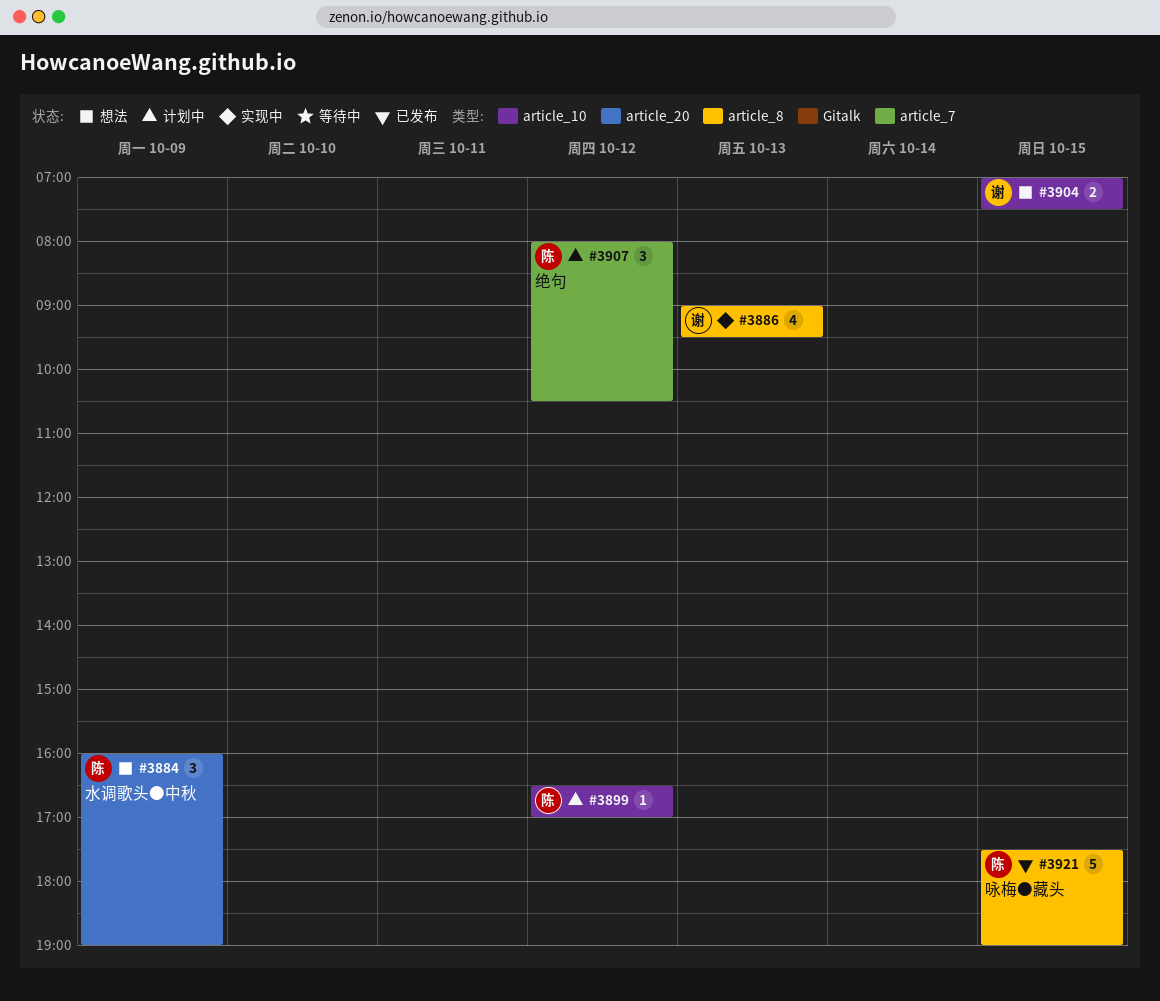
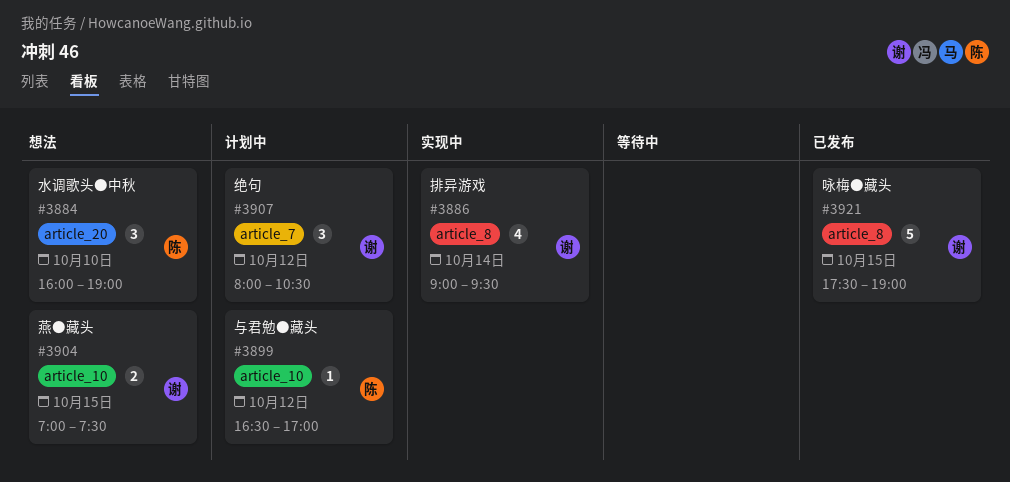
#3884, day: Oct 9 -> Oct 10
#3886, day: Oct 13 -> Oct 14
#3907, owner: 陈 -> 谢
#3921, owner: 陈 -> 谢

